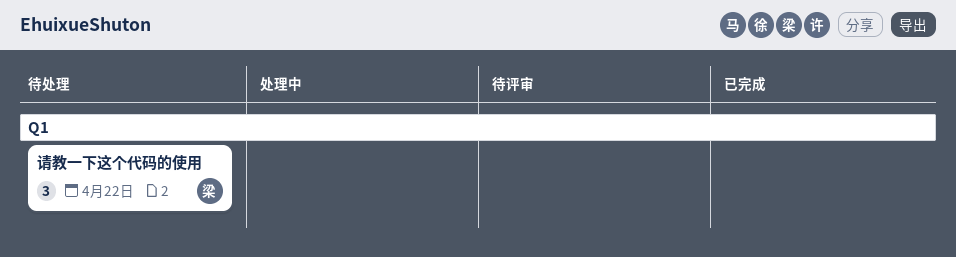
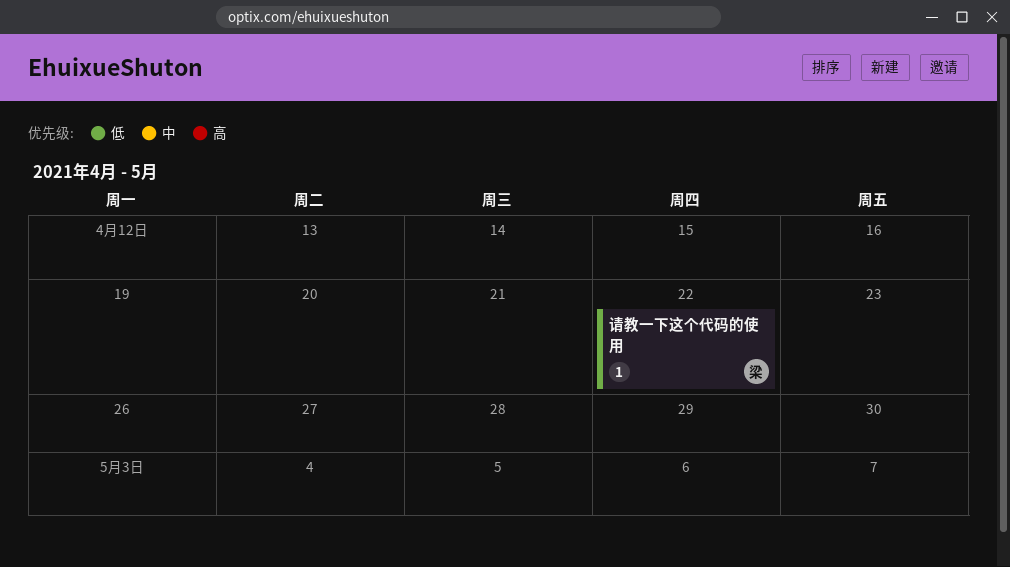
请教一下这个代码的使用, estimate: 3 -> 1

